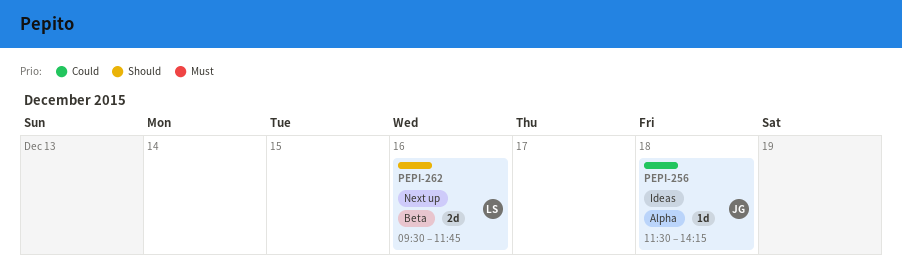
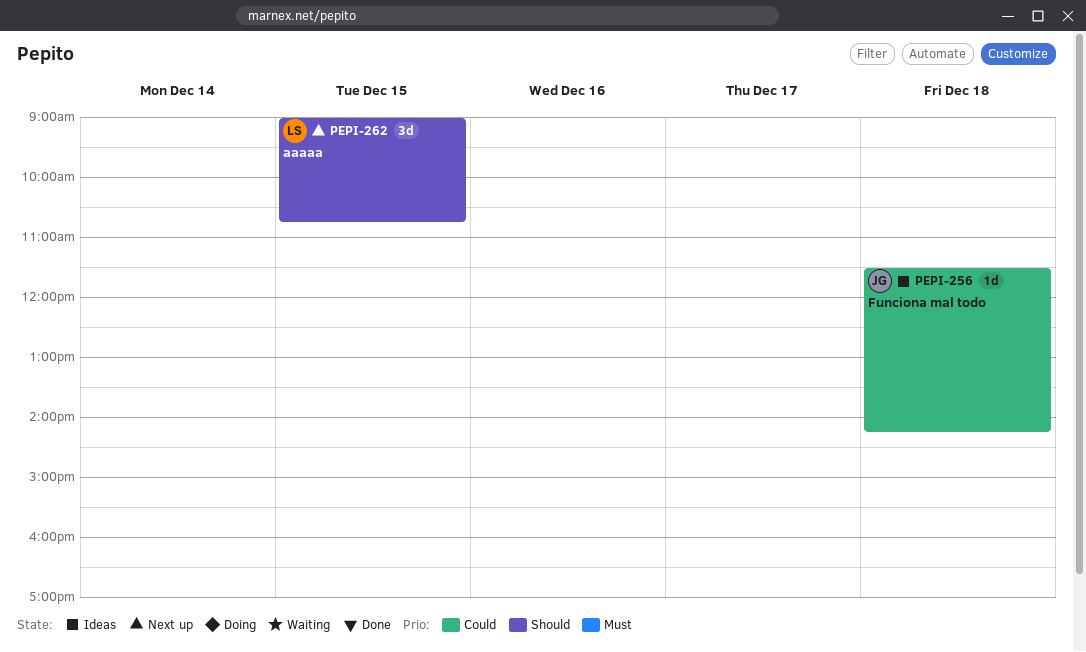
PEPI-262, estimate: 2d -> 3d
PEPI-262, day: Dec 16 -> Dec 15
PEPI-262, begins: 09:30 -> 09:00
PEPI-262, ends: 11:45 -> 10:45

